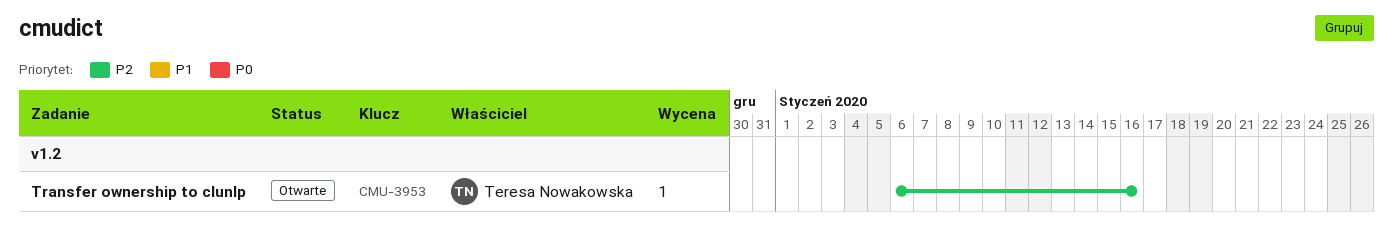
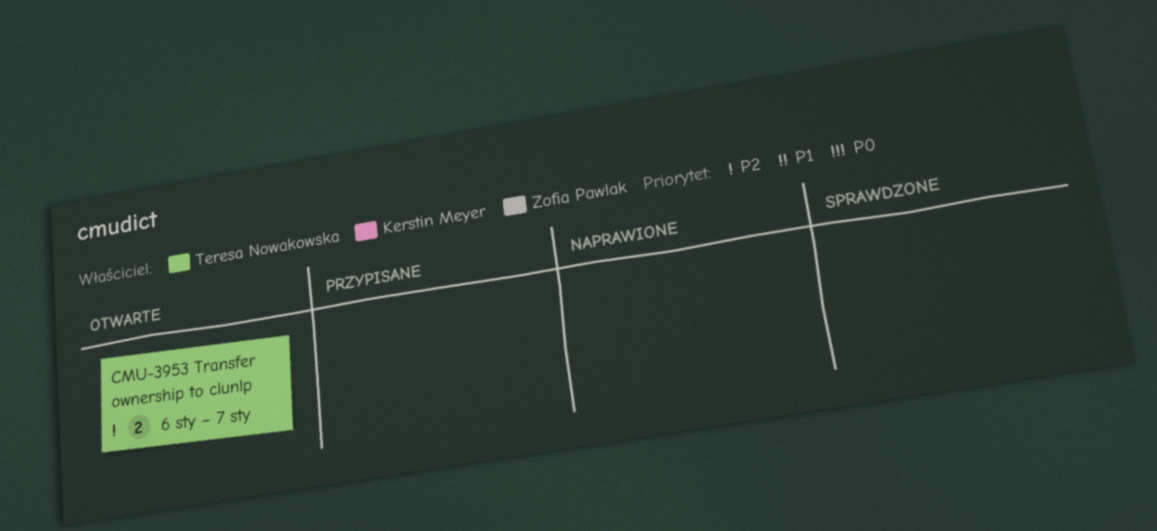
CMU-3953, estimate: 1 -> 2
CMU-3953, due: Jan 16 -> Jan 7

